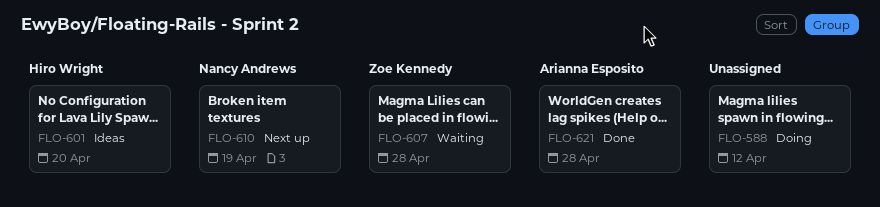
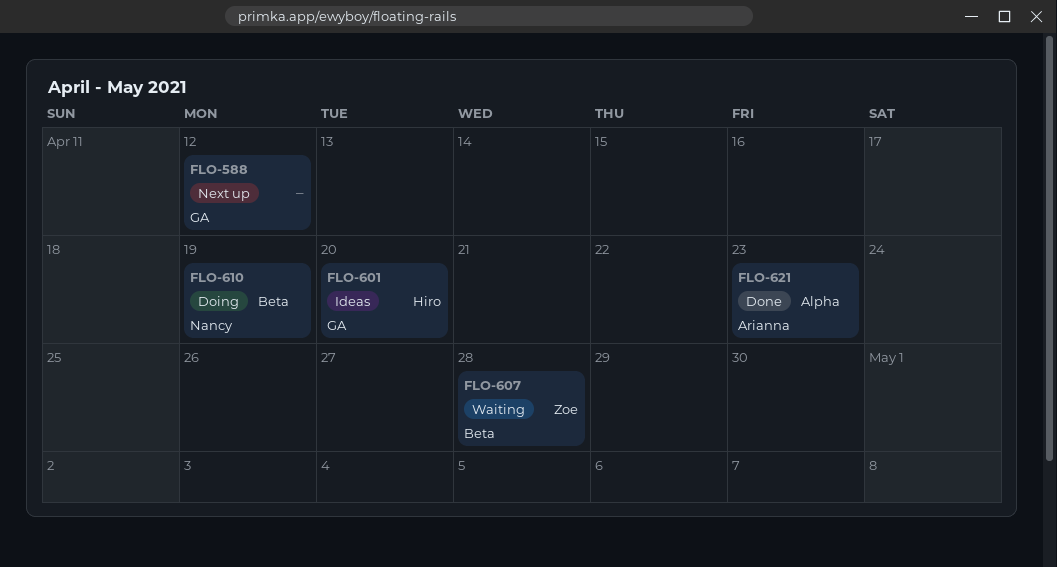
FLO-588, status: Doing -> Next up
FLO-610, status: Next up -> Doing
FLO-621, due: Apr 28 -> Apr 23

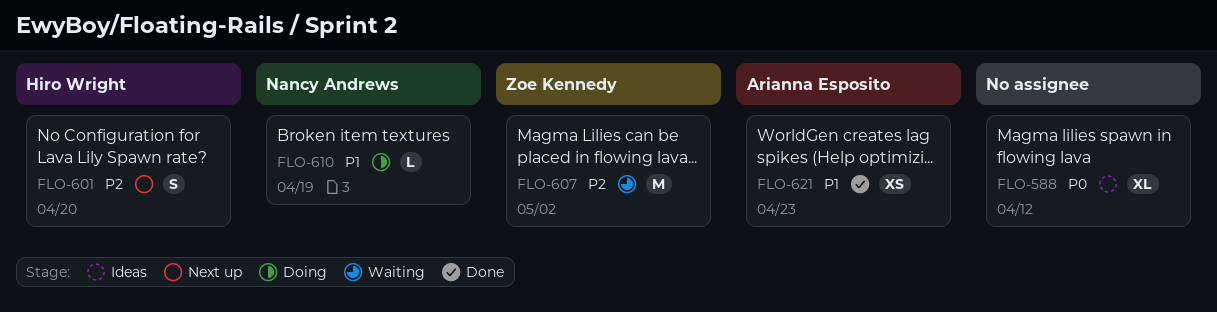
FLO-588, status: Next up -> Ideas
FLO-601, status: Ideas -> Next up
FLO-607, due: Apr 28 -> May 2

